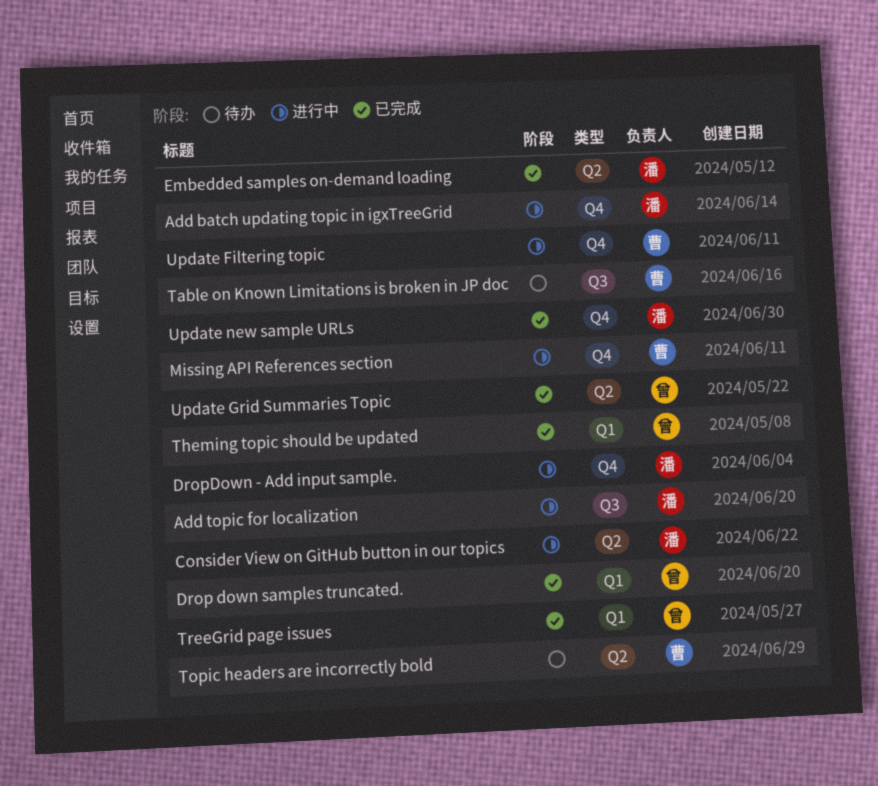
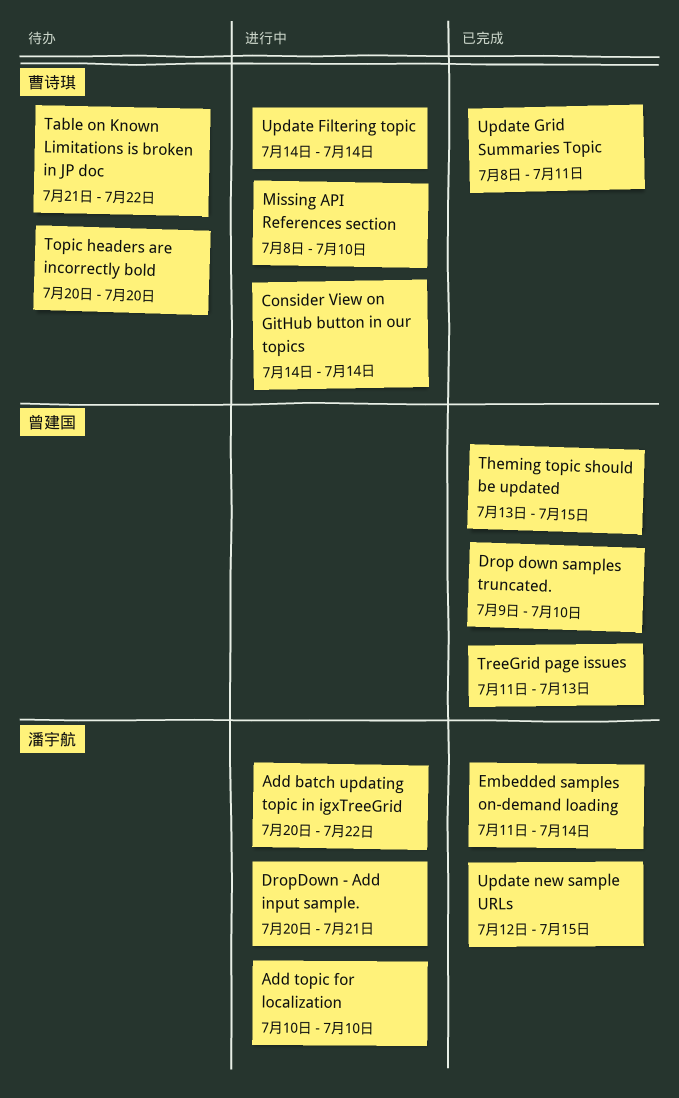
Consider View on GitHub button in our topics, owner: 潘宇航 -> 曹诗琪
Update Grid Summaries Topic, owner: 曾建国 -> 曹诗琪

